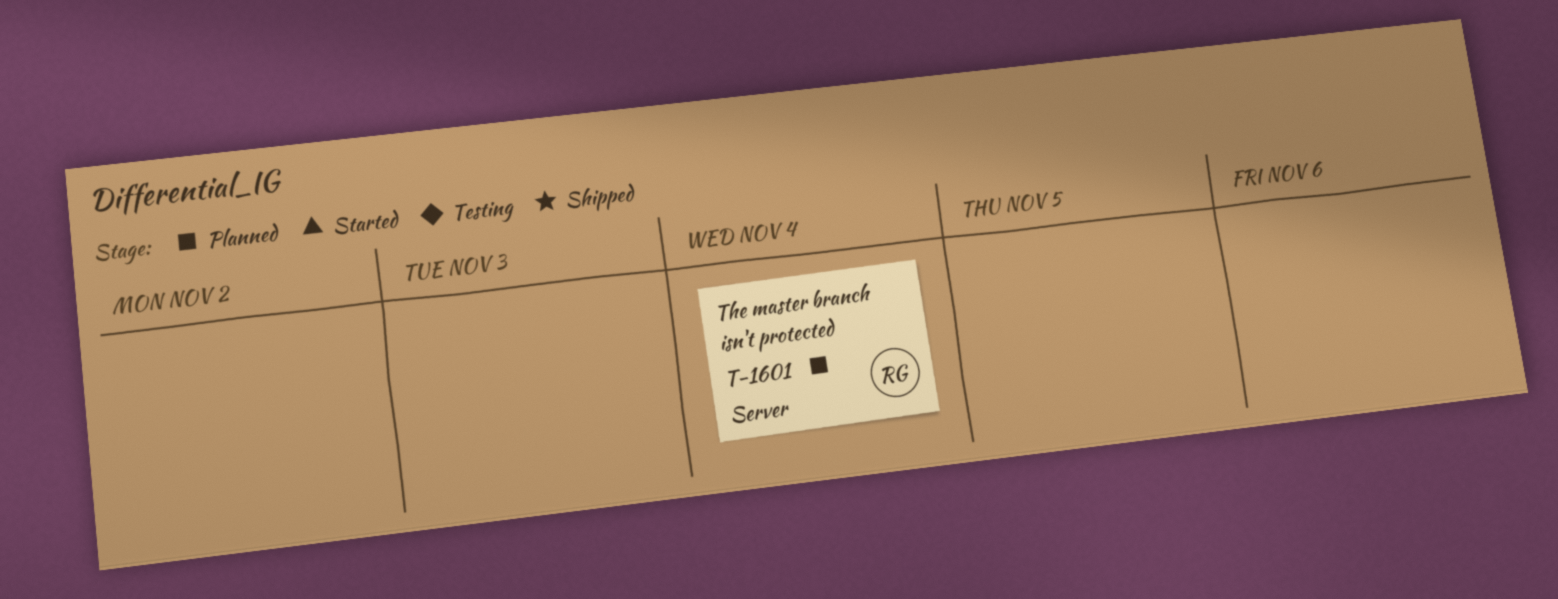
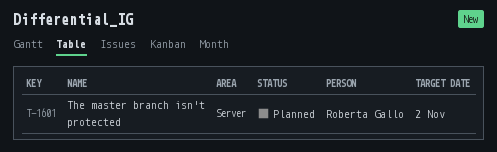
T-1601, due: Nov 4 -> Nov 2

